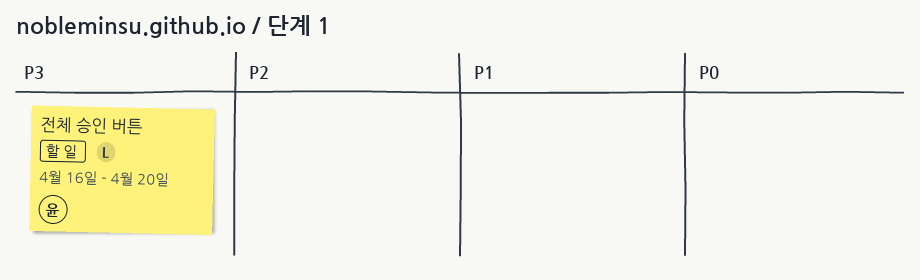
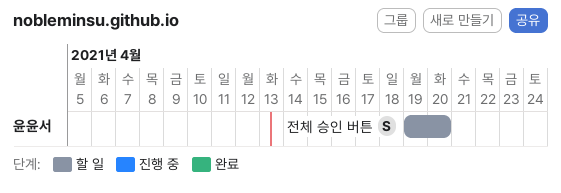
전체 승인 버튼, estimate: L -> S
전체 승인 버튼, start: Apr 16 -> Apr 19

